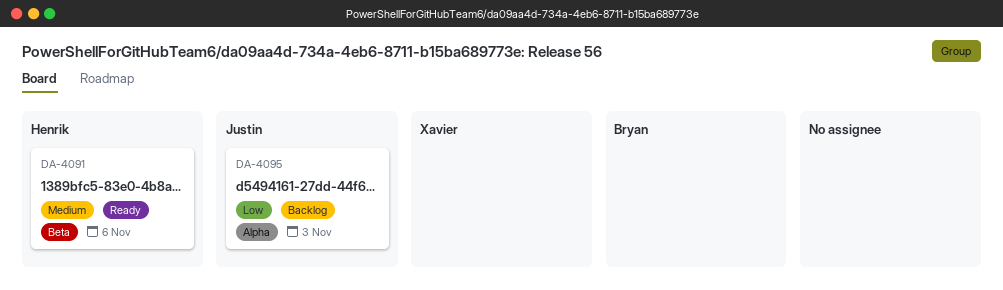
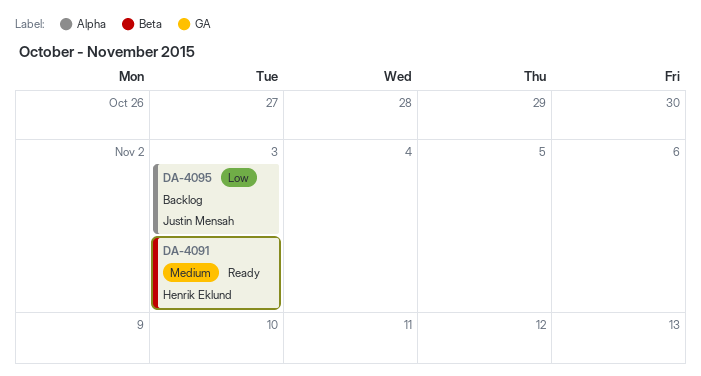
DA-4091, due: Nov 6 -> Nov 3

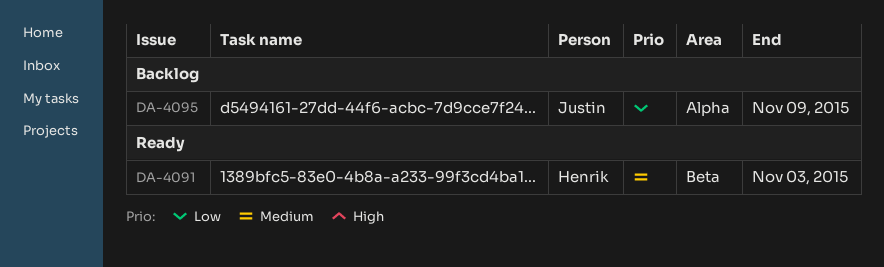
DA-4095, due: Nov 3 -> Nov 9

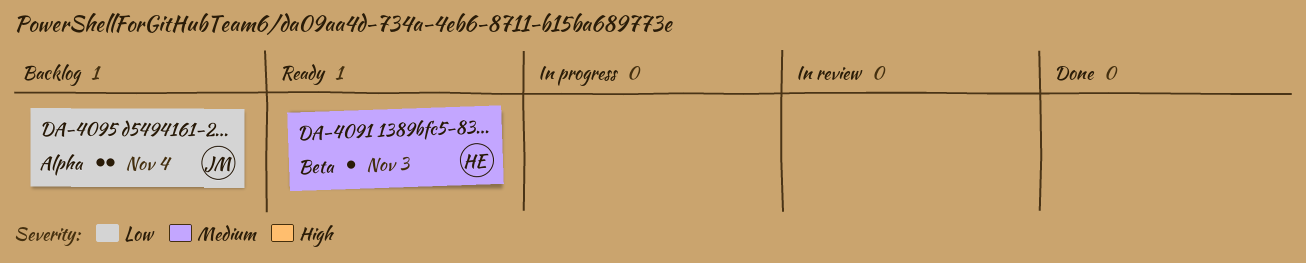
DA-4095, due: Nov 9 -> Nov 4

